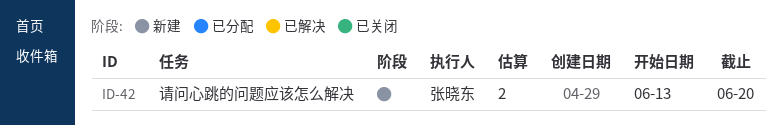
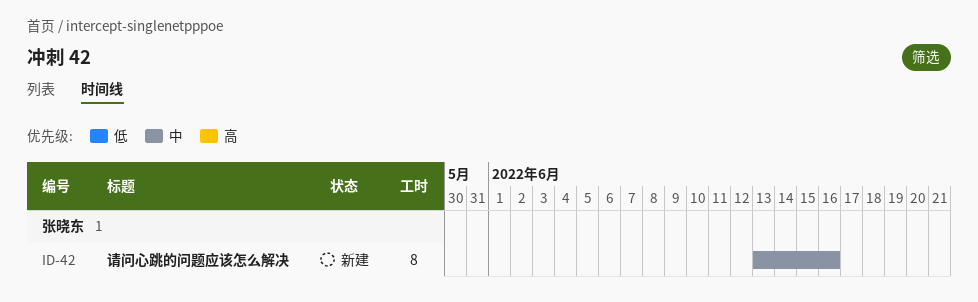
ID-42, estimate: 2 -> 8
ID-42, due: Jun 20 -> Jun 16

